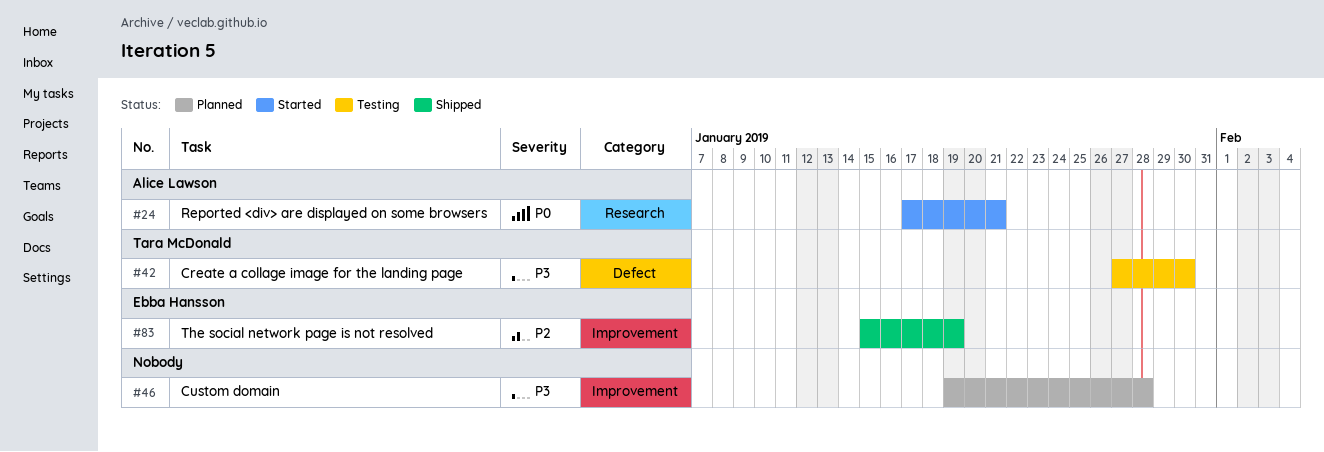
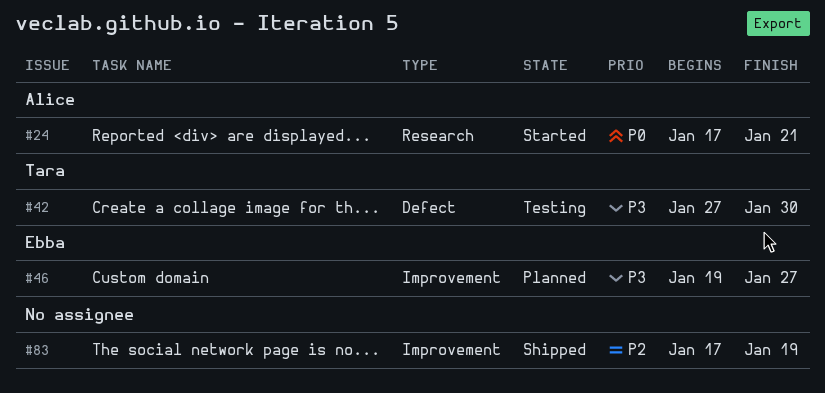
#46, owner: none -> Ebba Hansson
#46, due: Jan 28 -> Jan 27
#83, owner: Ebba Hansson -> none
#83, start: Jan 15 -> Jan 17

